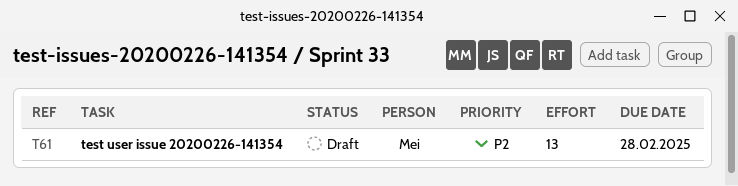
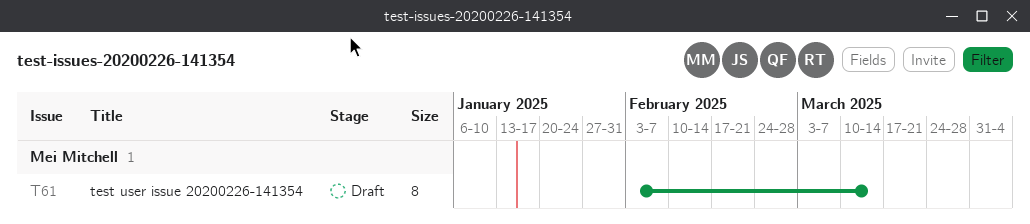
T61, estimate: 13 -> 8
T61, due: Feb 28 -> Mar 14

